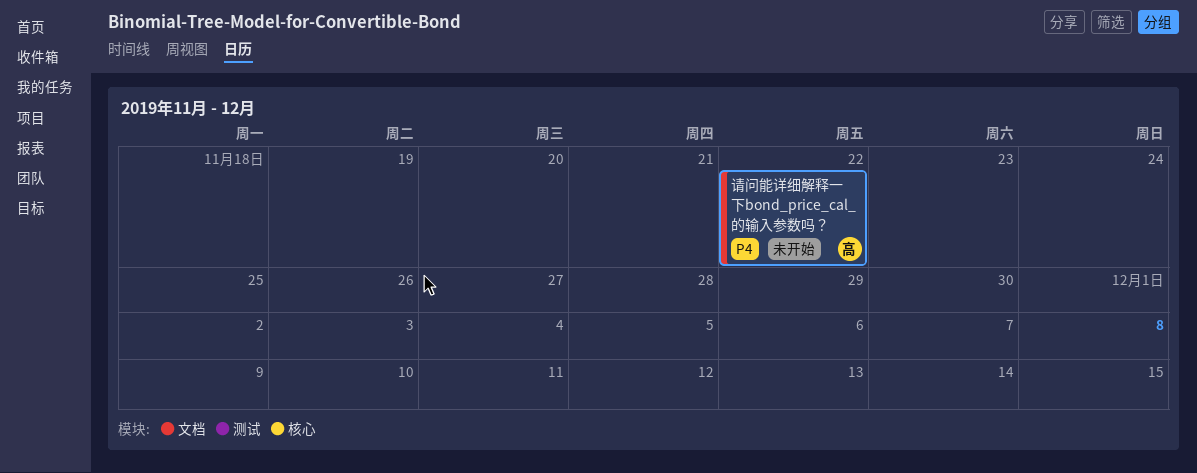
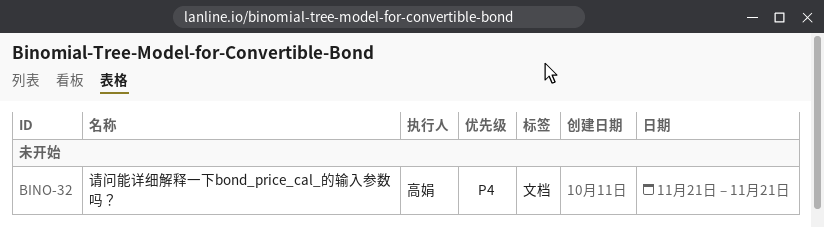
请问能详细解释一下bond_price_cal_的输入参数吗？, due: Nov 22 -> Nov 21

